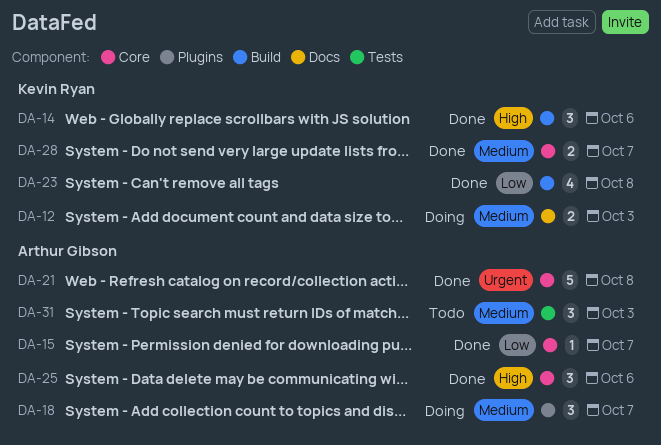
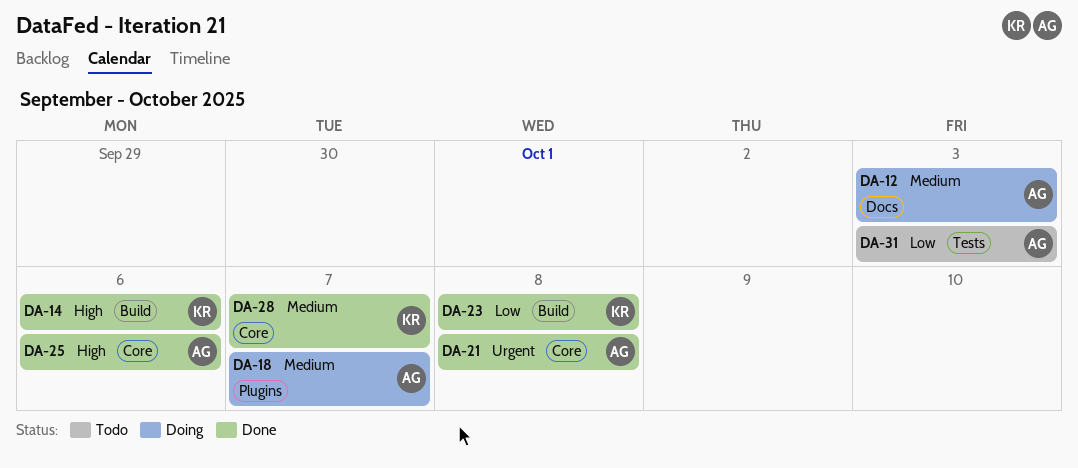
DA-12, owner: Kevin Ryan -> Arthur Gibson
DA-15: present -> none
DA-31, priority: Medium -> Low

